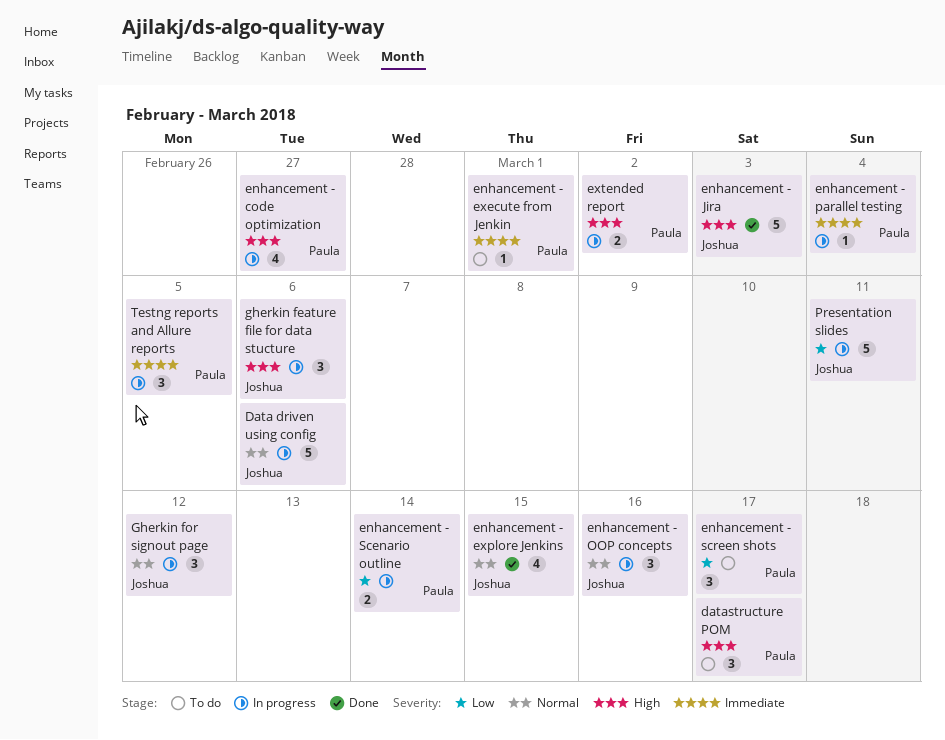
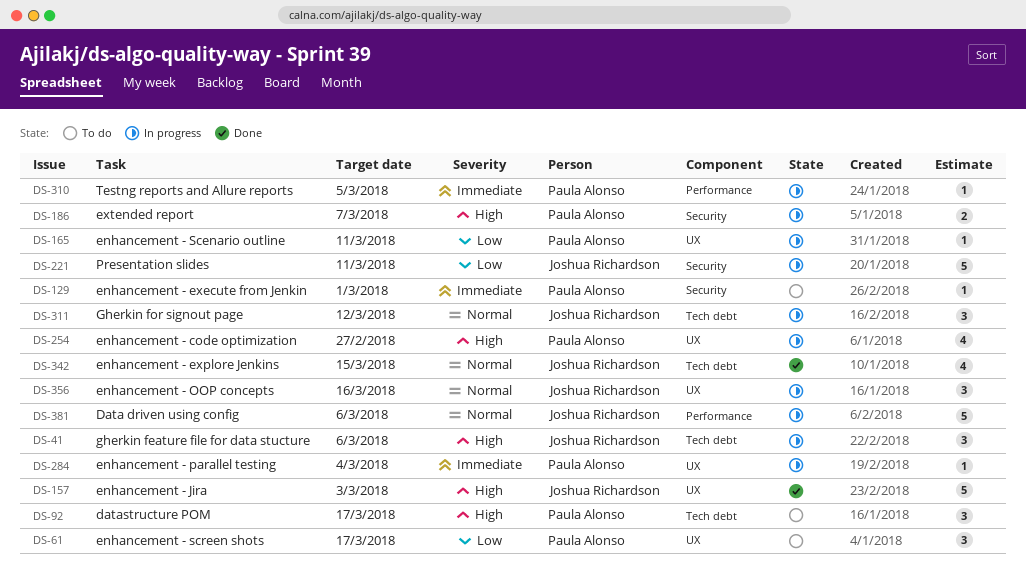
enhancement - Scenario outline, estimate: 2 -> 1
enhancement - Scenario outline, due: Mar 14 -> Mar 11
extended report, due: Mar 2 -> Mar 7
Testng reports and Allure reports, estimate: 3 -> 1

